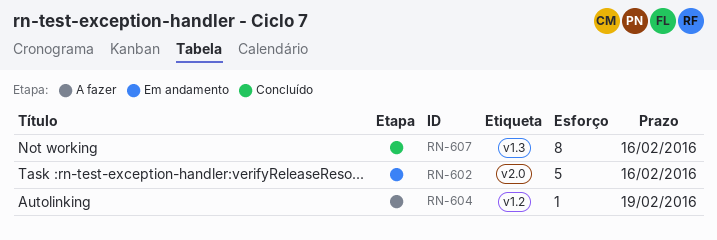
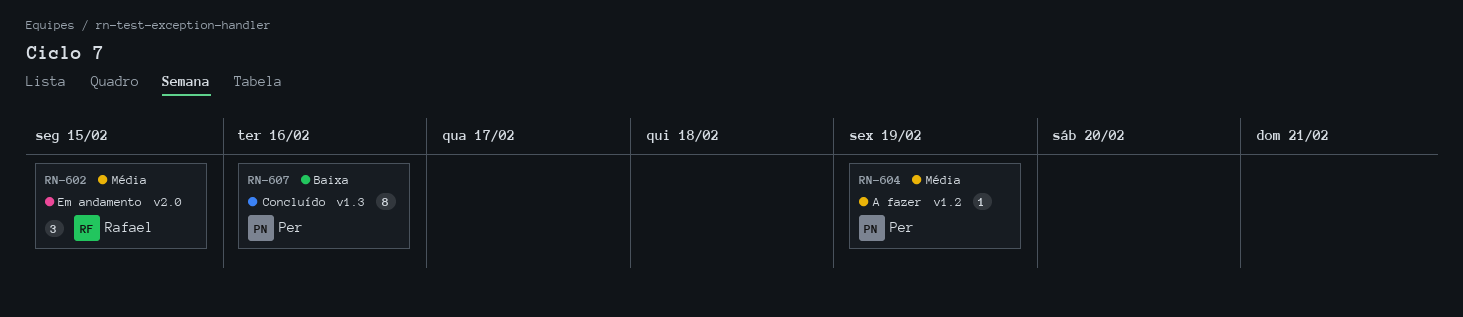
RN-602, estimate: 5 -> 3
RN-602, due: Feb 16 -> Feb 15

